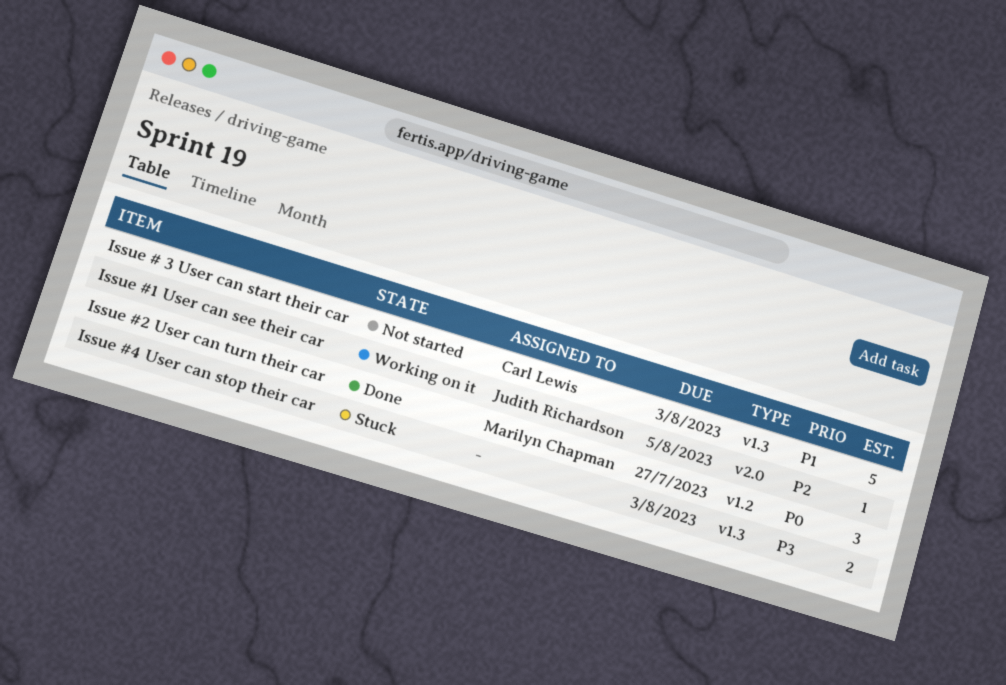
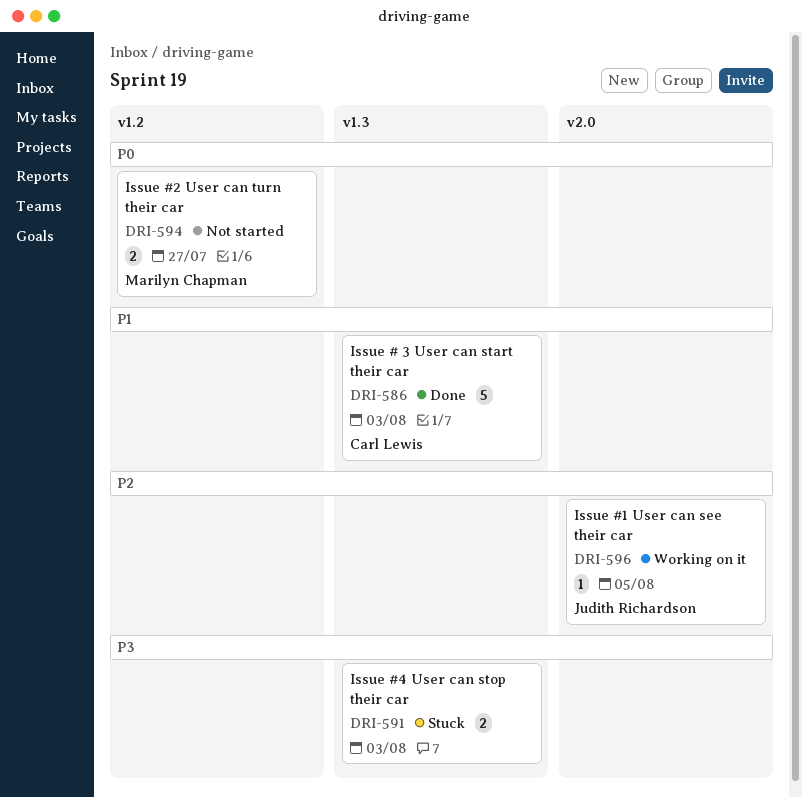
Issue # 3 User can start their car, status: Not started -> Done
Issue #2 User can turn their car, status: Done -> Not started
Issue #2 User can turn their car, estimate: 3 -> 2

